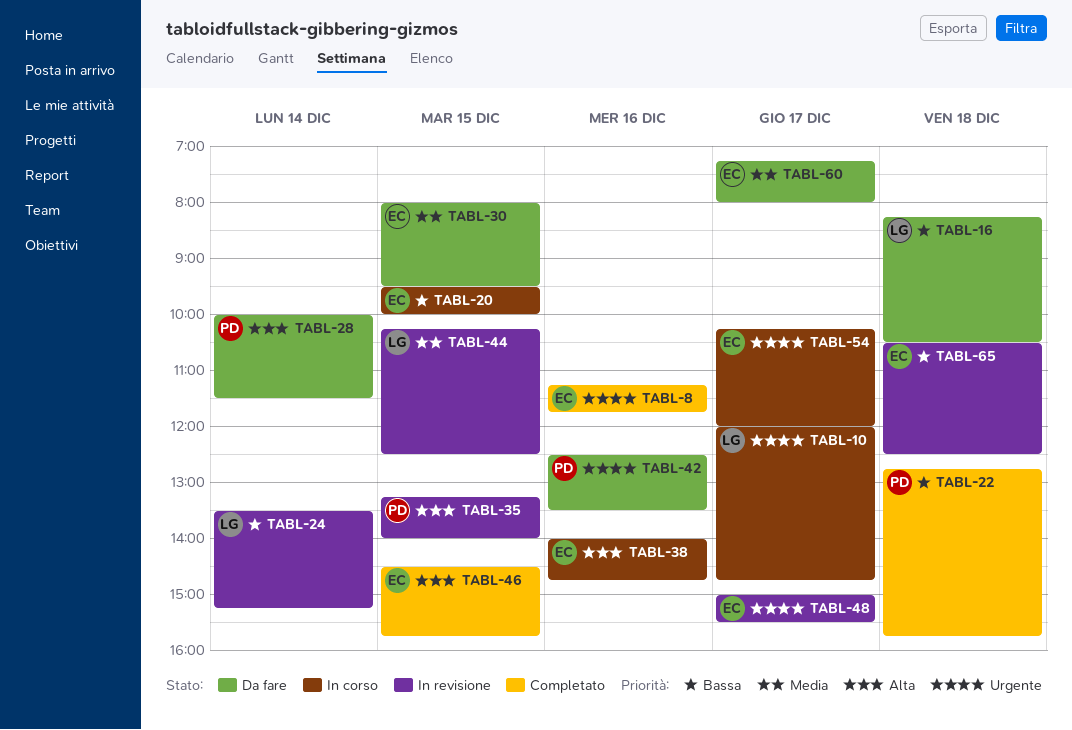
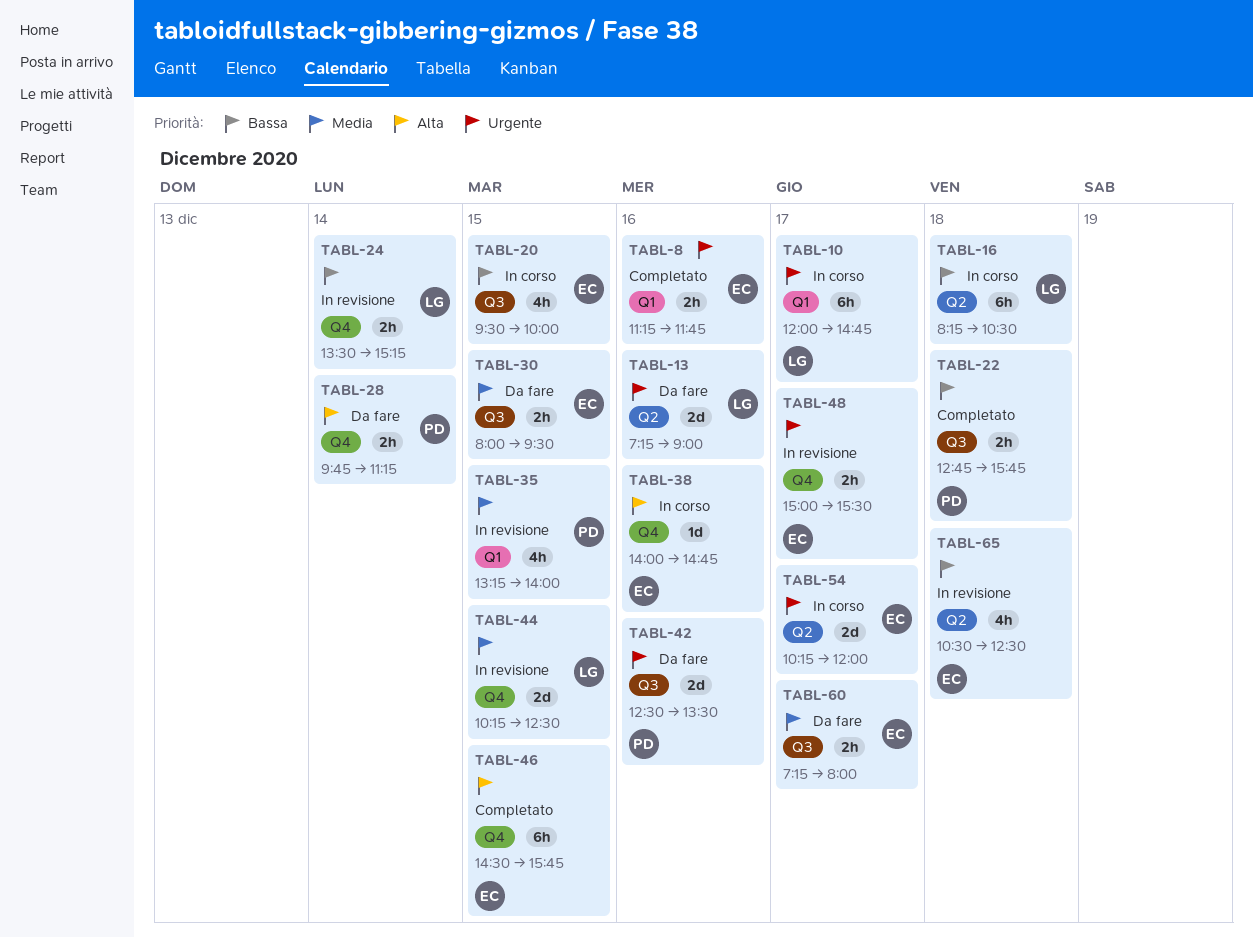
TABL-13: none -> present
TABL-16, status: Da fare -> In corso
TABL-28, begins: 10:00 -> 09:45
TABL-28, ends: 11:30 -> 11:15
TABL-35, priority: Alta -> Media

